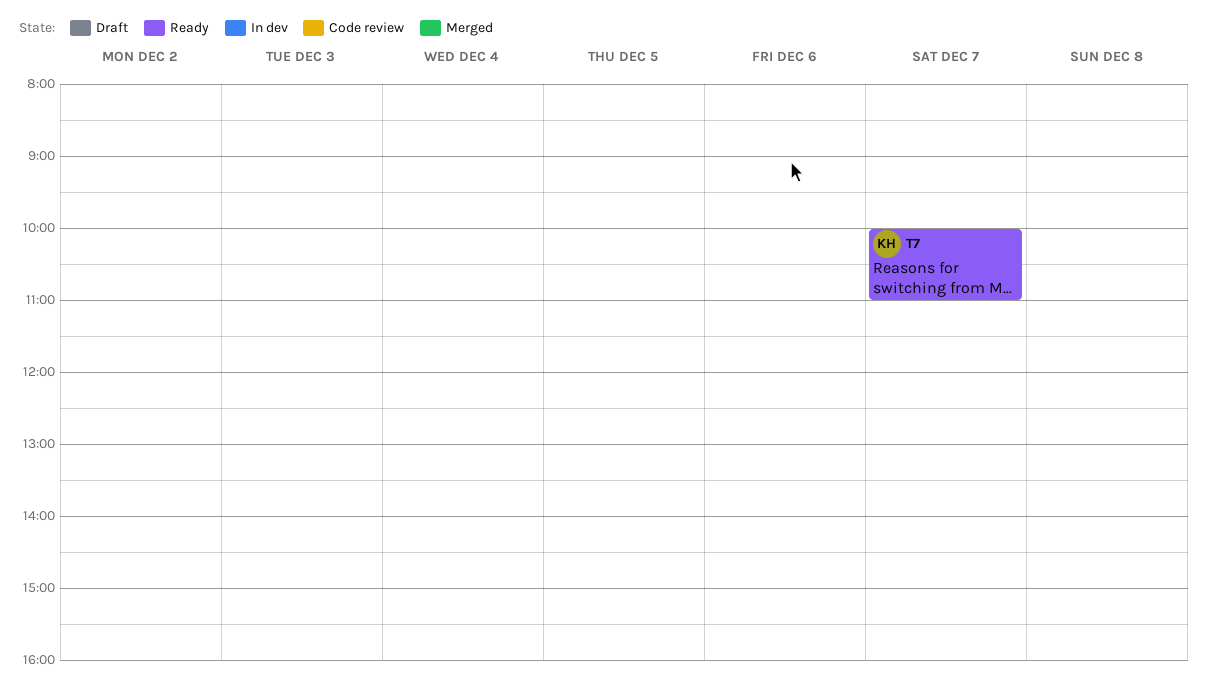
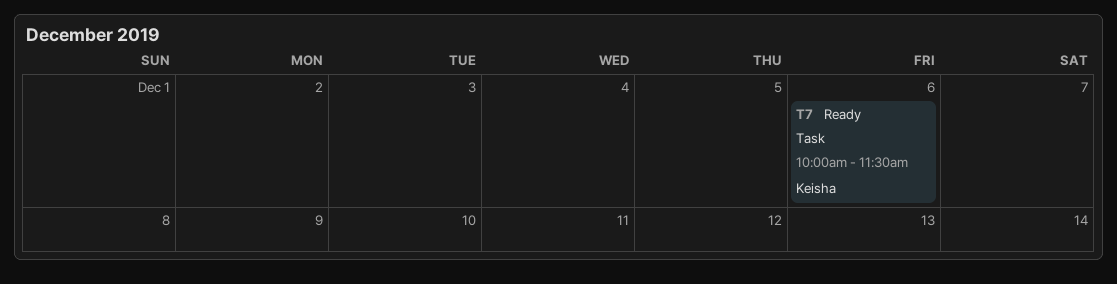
T7, day: Dec 7 -> Dec 6
T7, ends: 11:00 -> 11:30

